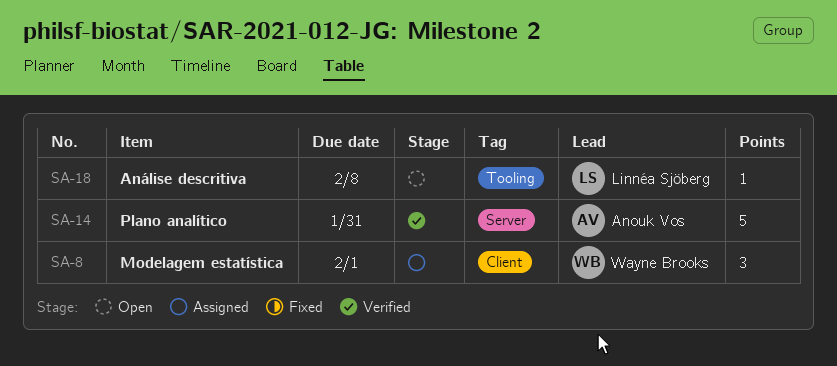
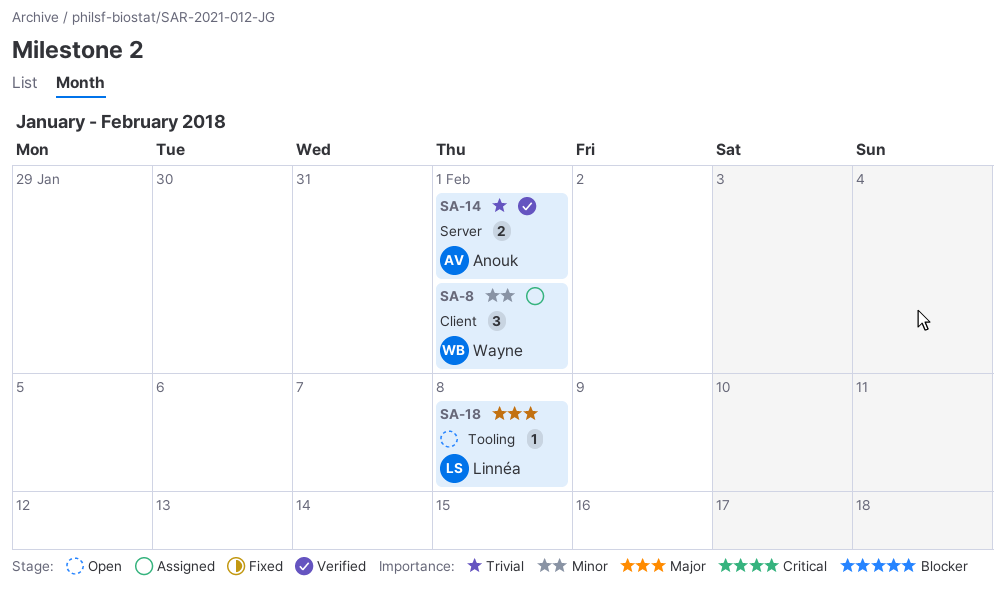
SA-14, estimate: 5 -> 2
SA-14, due: Jan 31 -> Feb 1

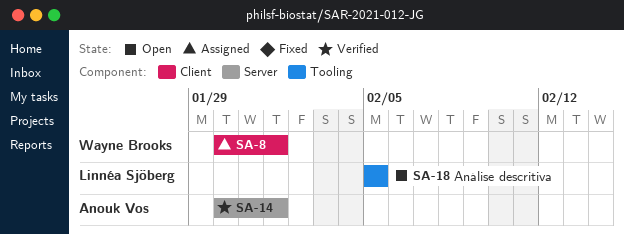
SA-18, due: Feb 8 -> Feb 5

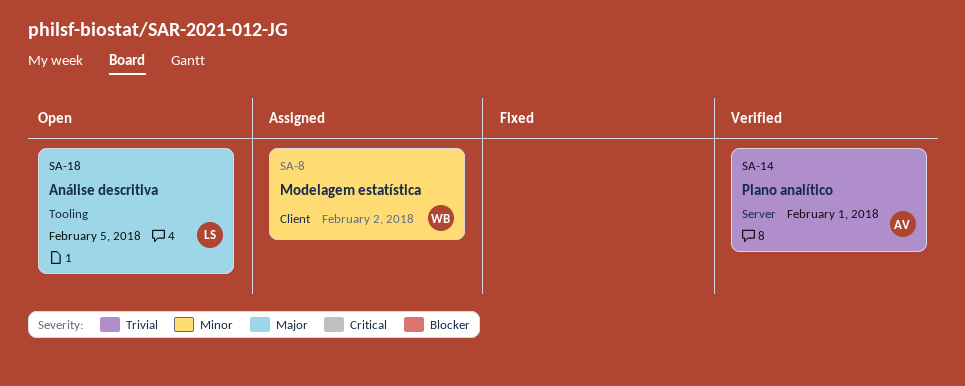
SA-8, due: Feb 1 -> Feb 2

